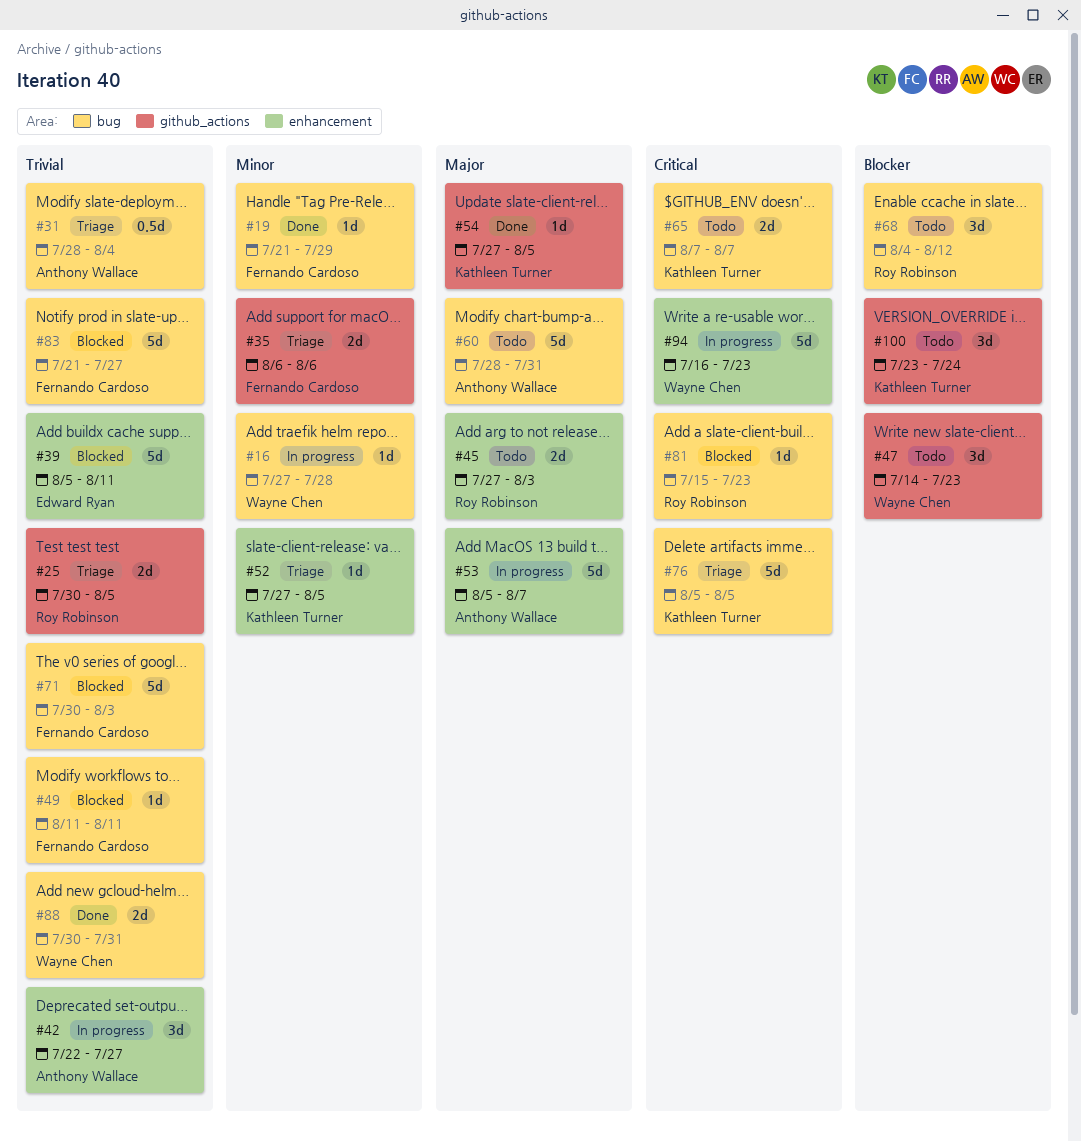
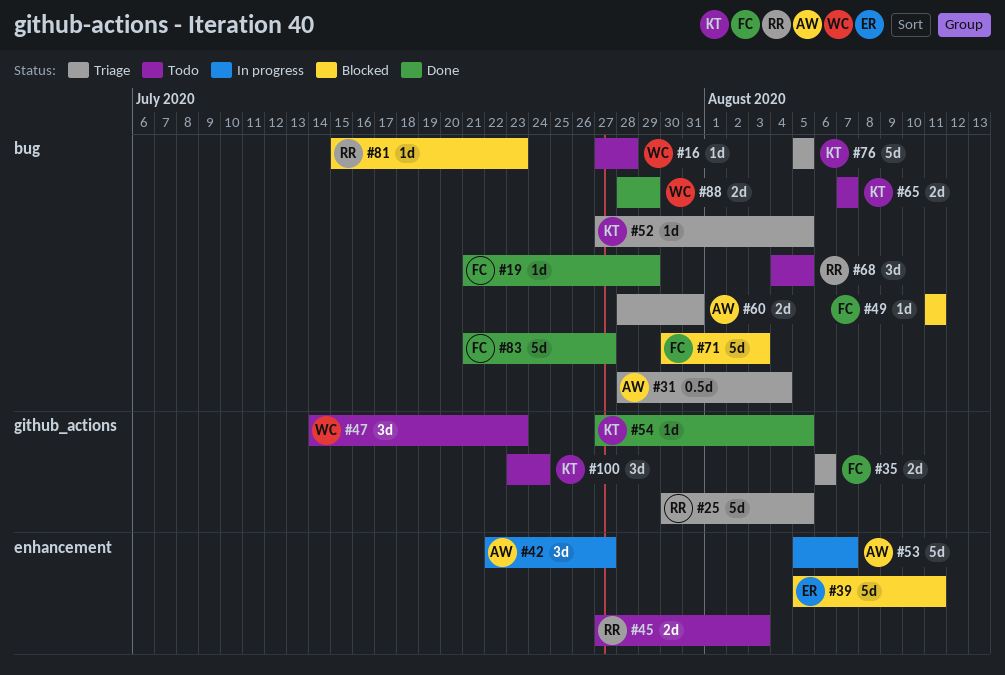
#16, status: In progress -> Todo
#25, estimate: 2d -> 5d
#52, label: enhancement -> bug
#60, status: Todo -> Triage
#60, estimate: 5d -> 2d
#68, due: Aug 12 -> Aug 5
#83, status: Blocked -> Done
#88, start: Jul 30 -> Jul 28
#88, due: Jul 31 -> Jul 29
#94: present -> none

